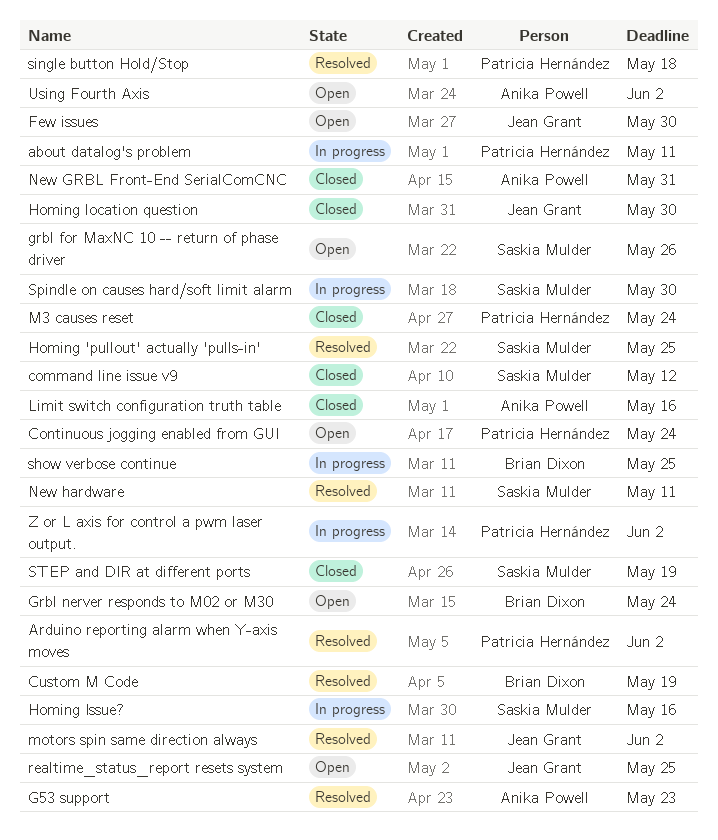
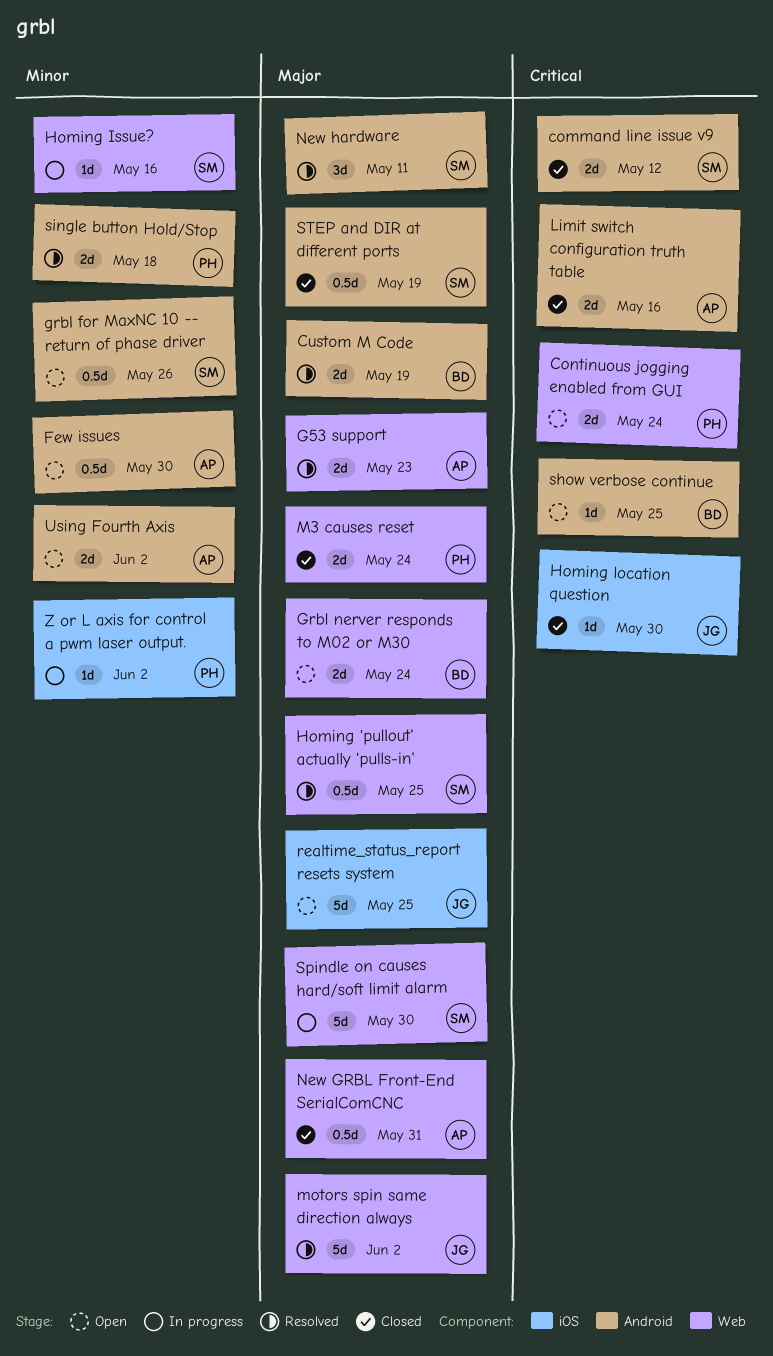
about datalog's problem: present -> none
Arduino reporting alarm when Y-axis moves: present -> none
Few issues, owner: Jean Grant -> Anika Powell
show verbose continue, status: In progress -> Open

